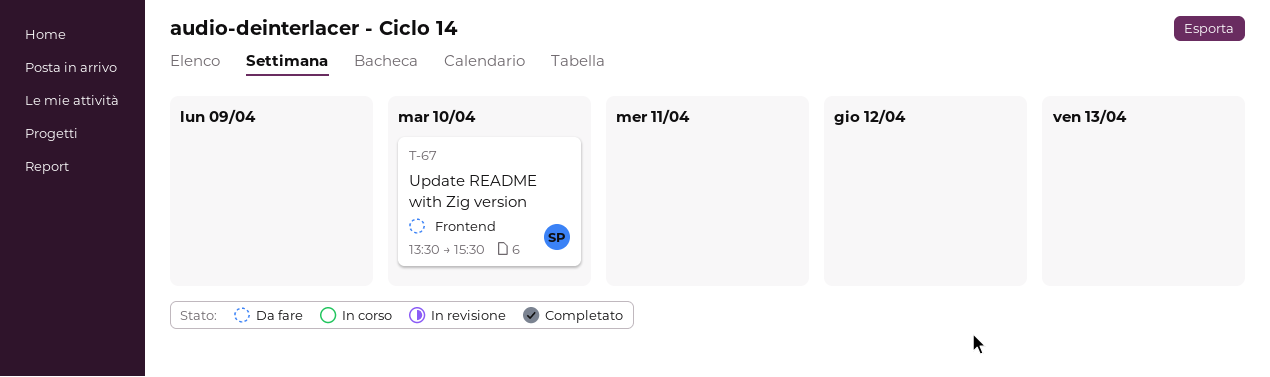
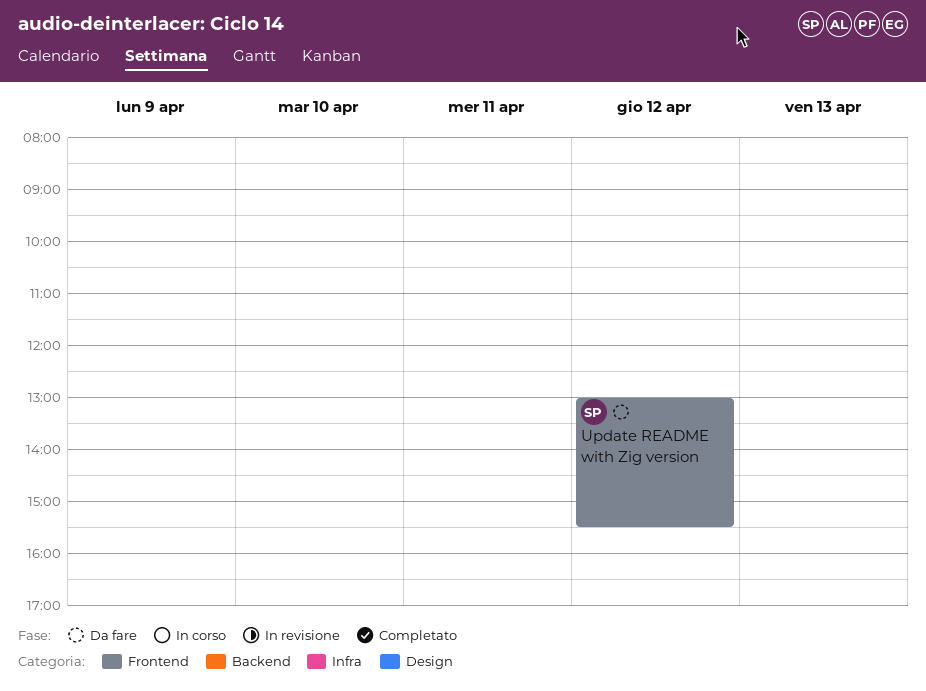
Update README with Zig version, day: Apr 10 -> Apr 12
Update README with Zig version, begins: 13:30 -> 13:00

